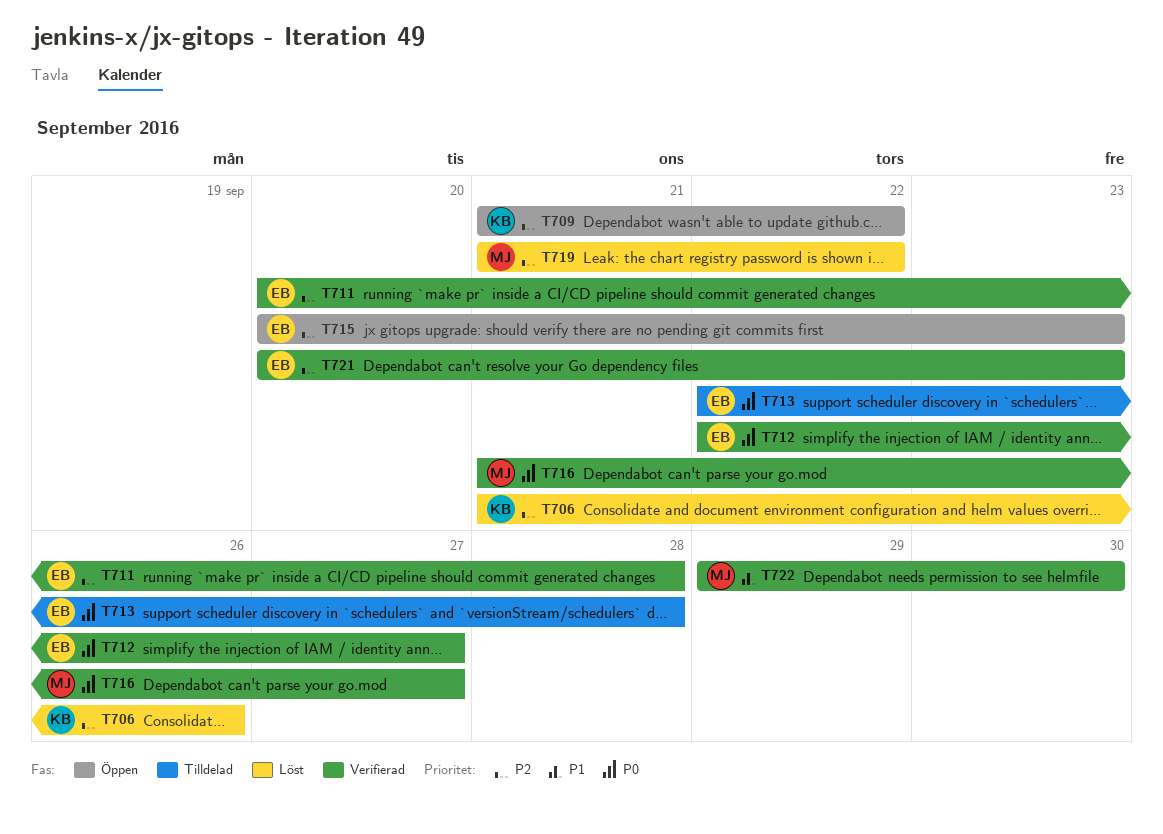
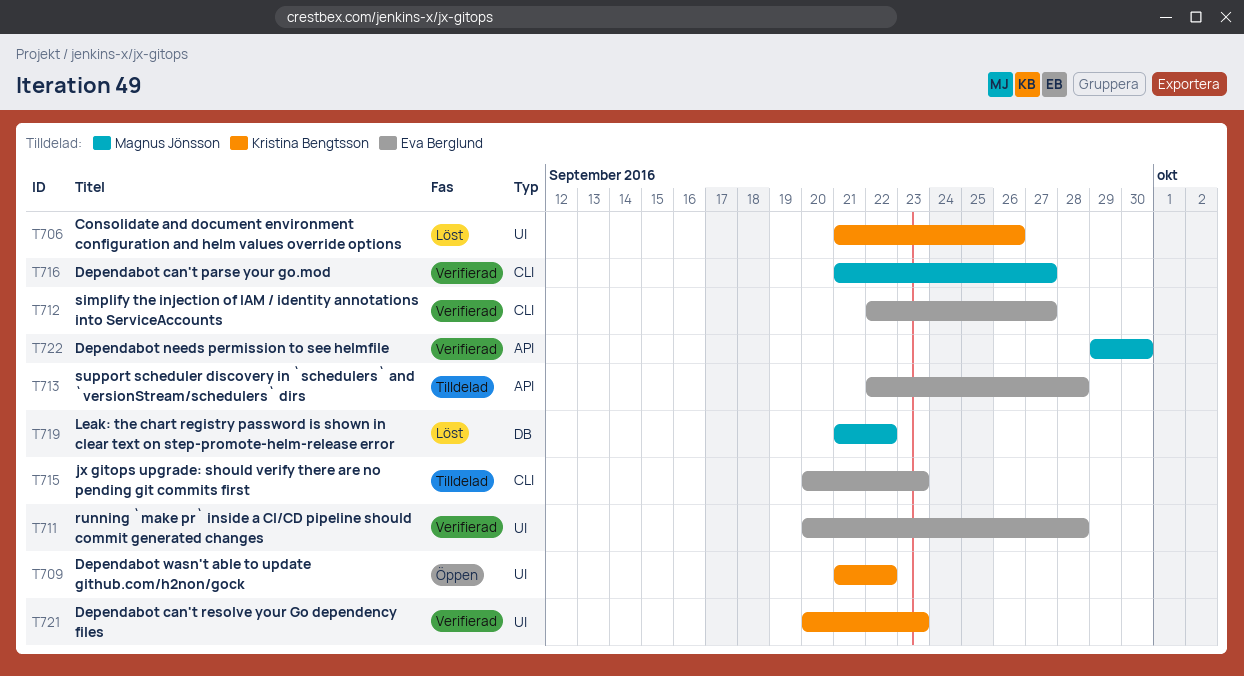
T715, status: Öppen -> Tilldelad
T721, owner: Eva Berglund -> Kristina Bengtsson

